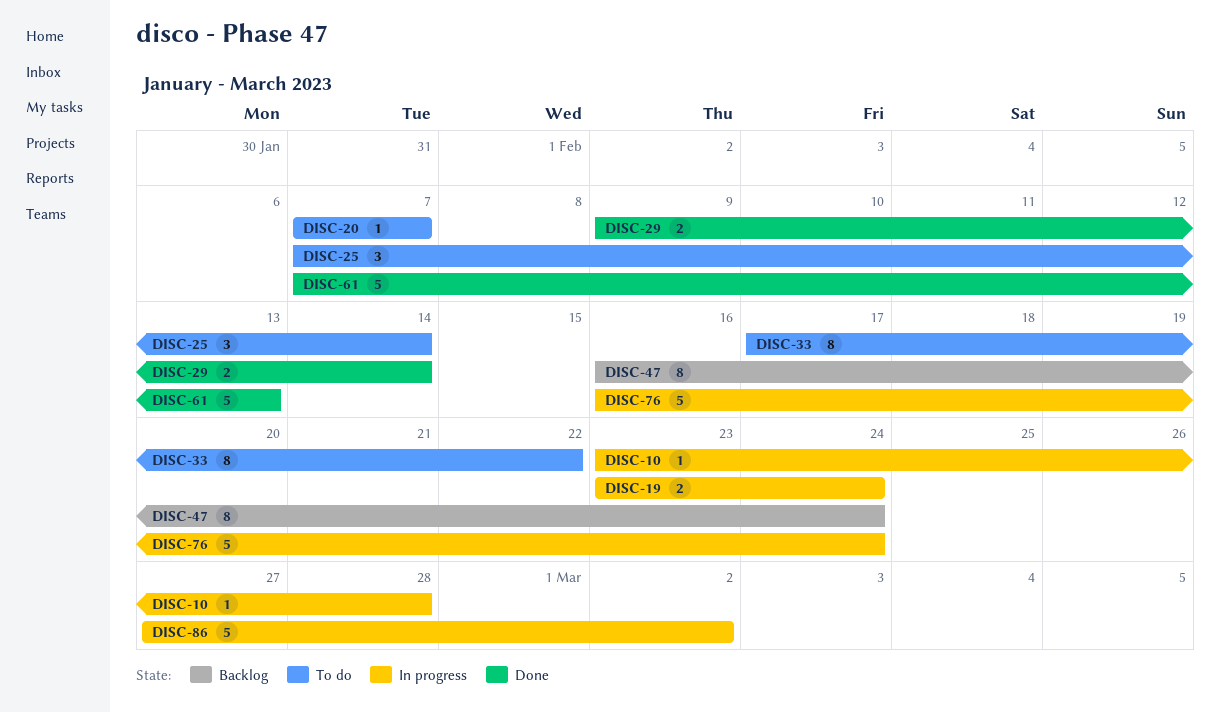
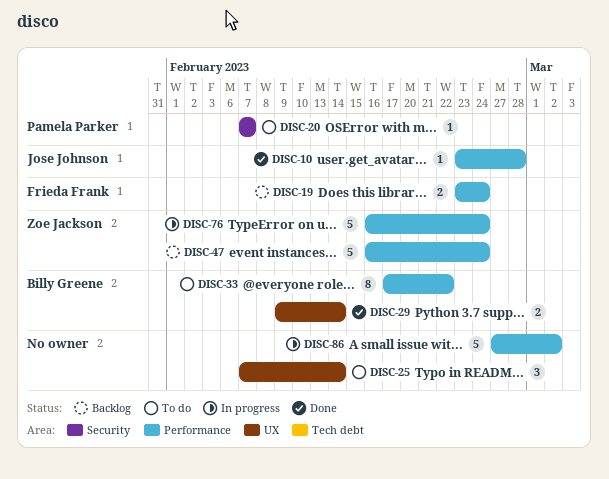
DISC-10, status: In progress -> Done
DISC-19, status: In progress -> Backlog
DISC-47, estimate: 8 -> 5
DISC-61: present -> none

